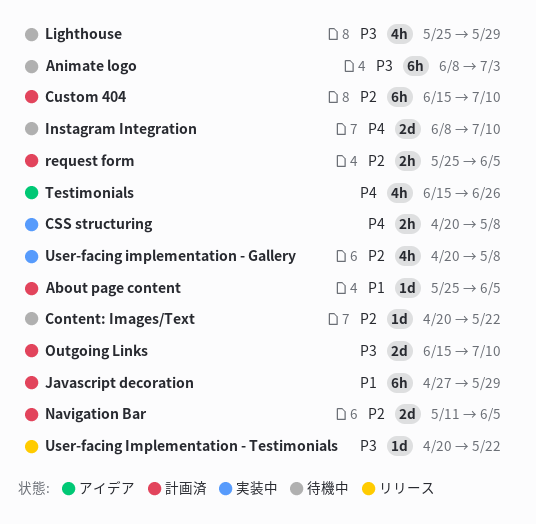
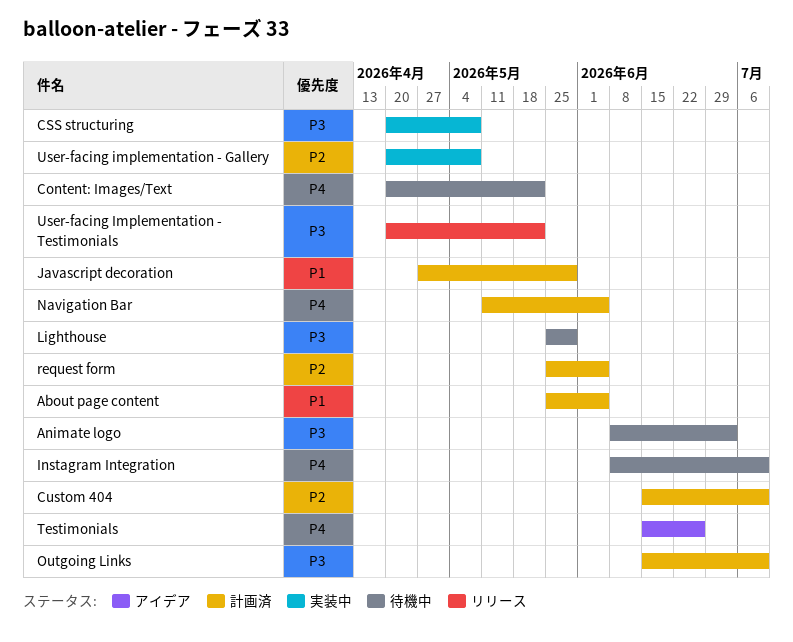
Content: Images/Text, priority: P2 -> P4
CSS structuring, priority: P4 -> P3
Navigation Bar, priority: P2 -> P4

